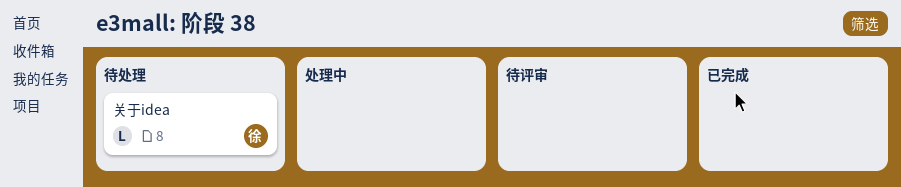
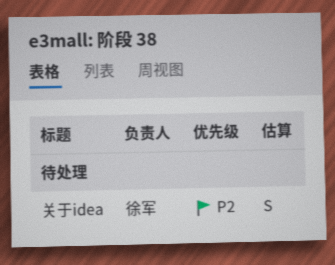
关于idea, estimate: L -> S

